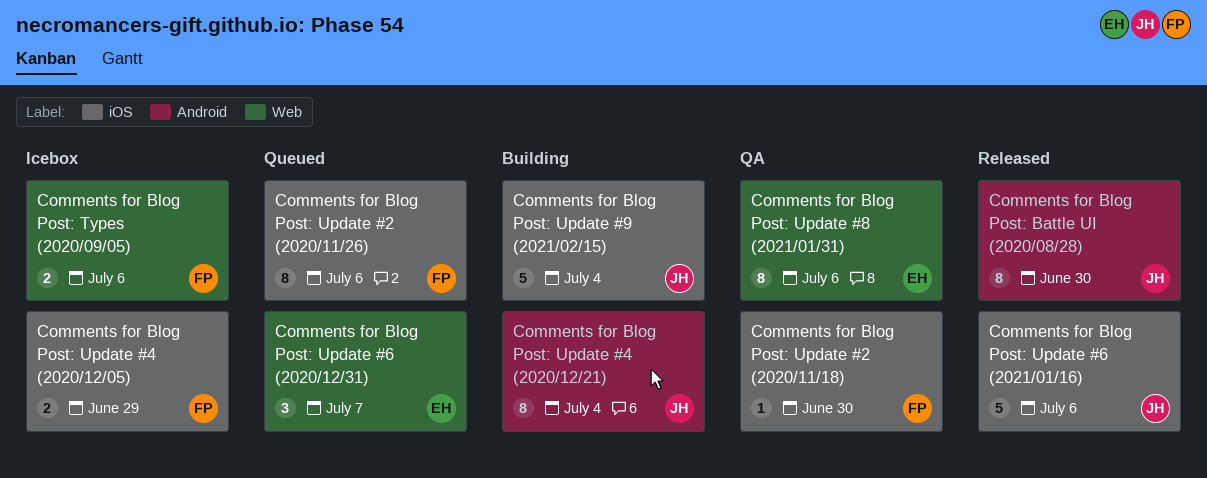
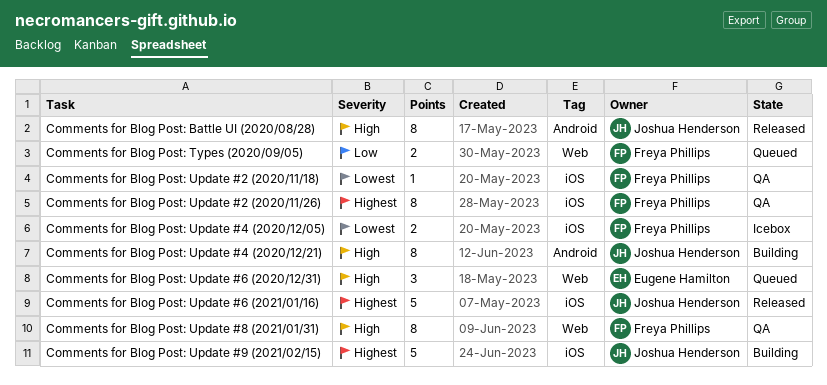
Comments for Blog Post: Types (2020/09/05), status: Icebox -> Queued
Comments for Blog Post: Update #2 (2020/11/26), status: Queued -> QA
Comments for Blog Post: Update #8 (2021/01/31), owner: Eugene Hamilton -> Freya Phillips

